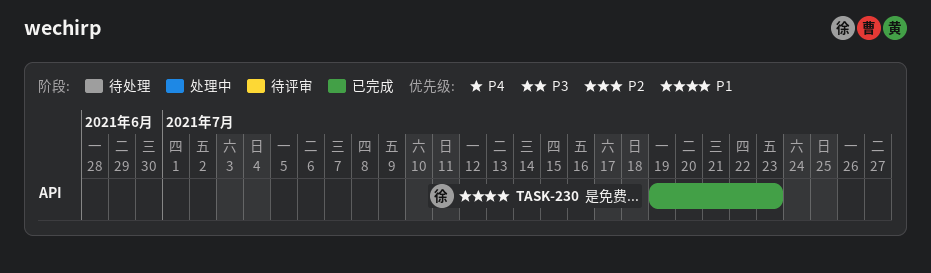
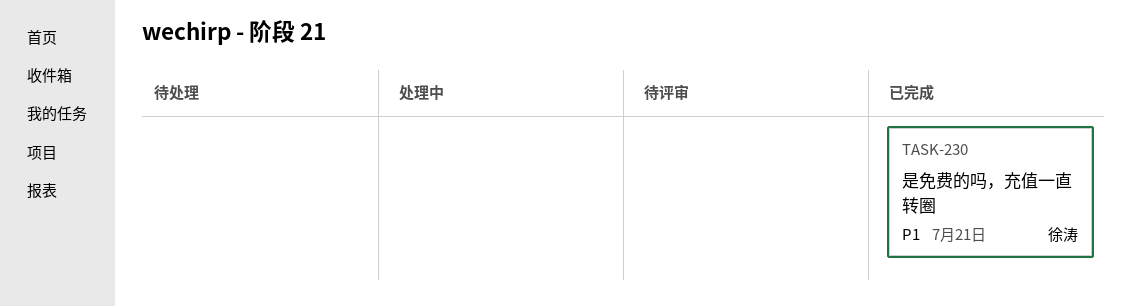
TASK-230, due: Jul 23 -> Jul 21

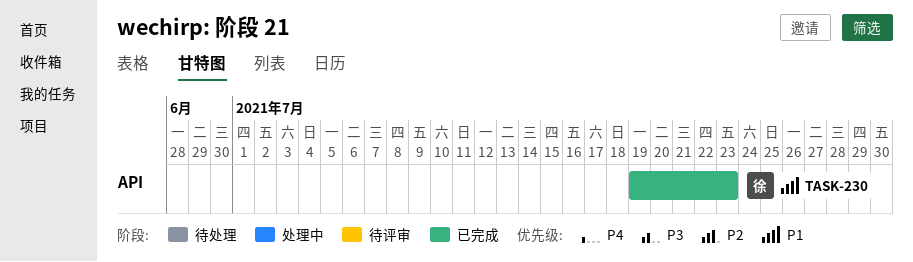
TASK-230, due: Jul 21 -> Jul 23

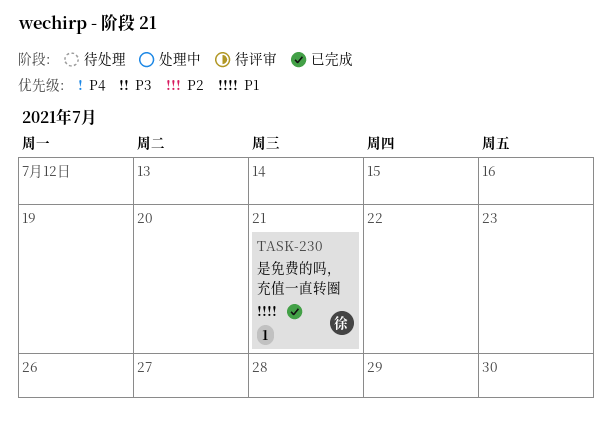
TASK-230, due: Jul 23 -> Jul 21

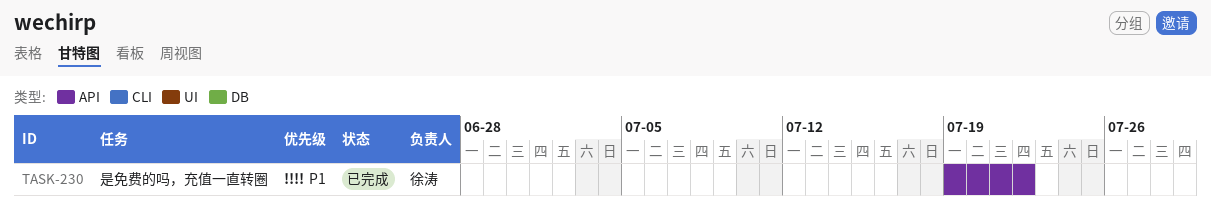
TASK-230, due: Jul 21 -> Jul 22

